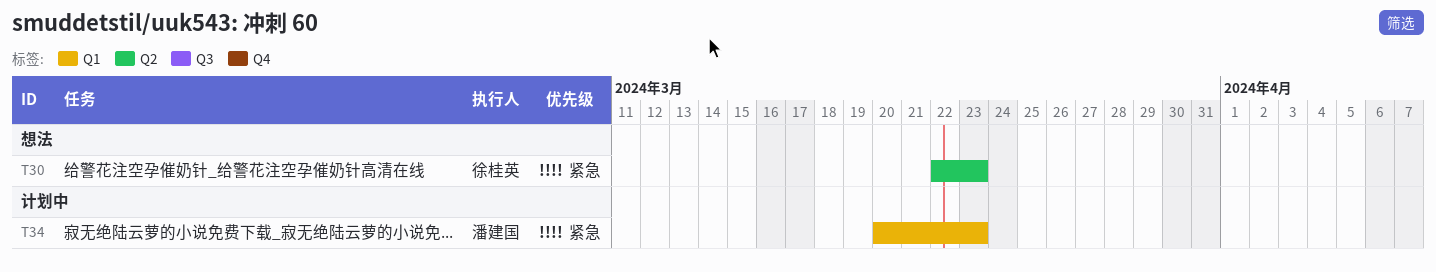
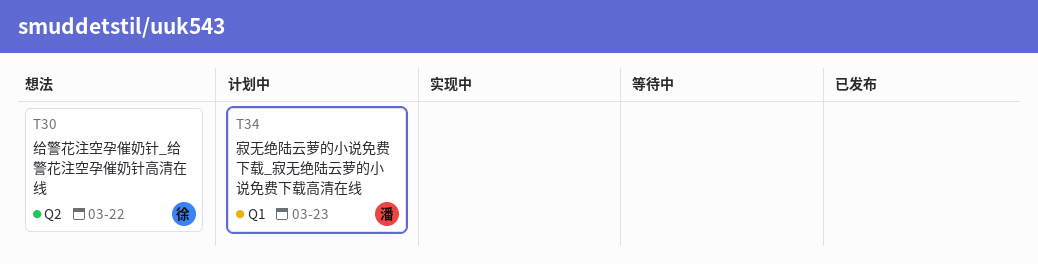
T30, due: Mar 23 -> Mar 22

